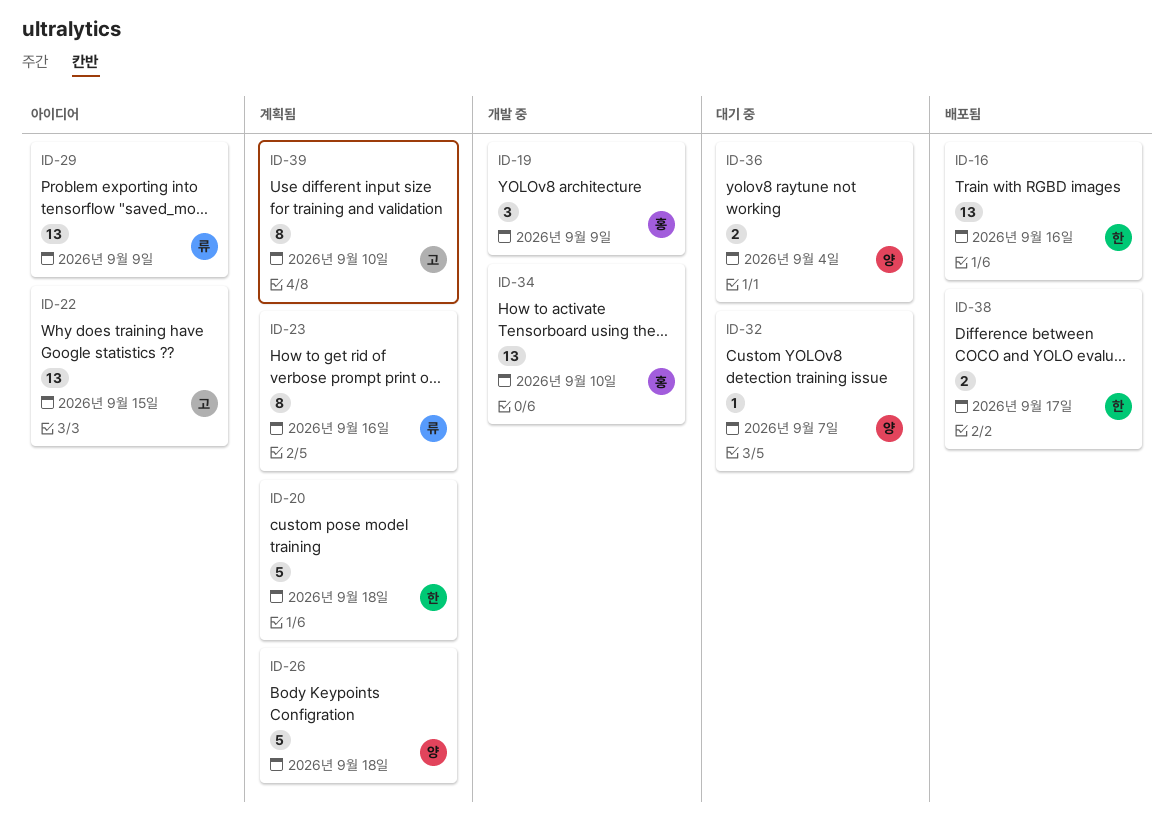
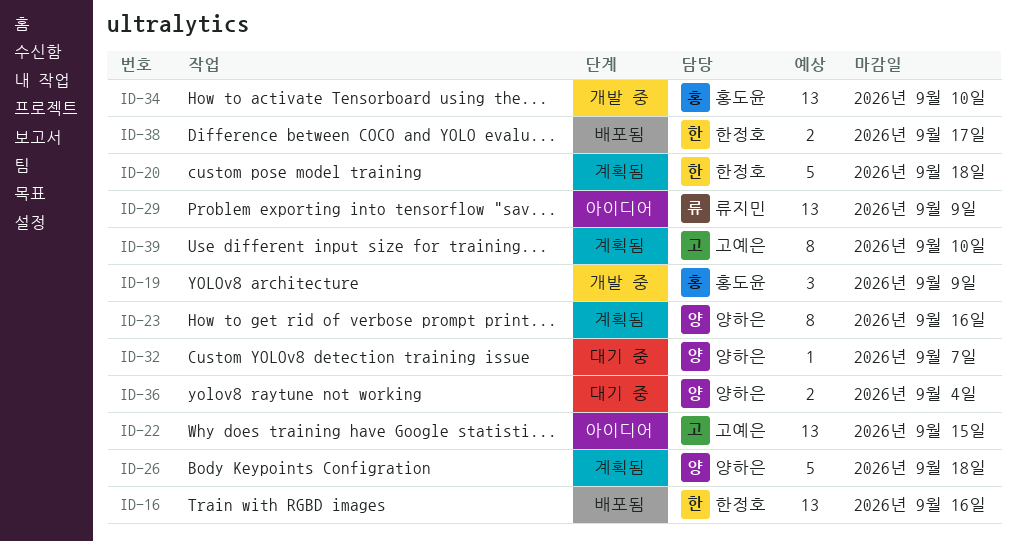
ID-23, owner: 류지민 -> 양하은

